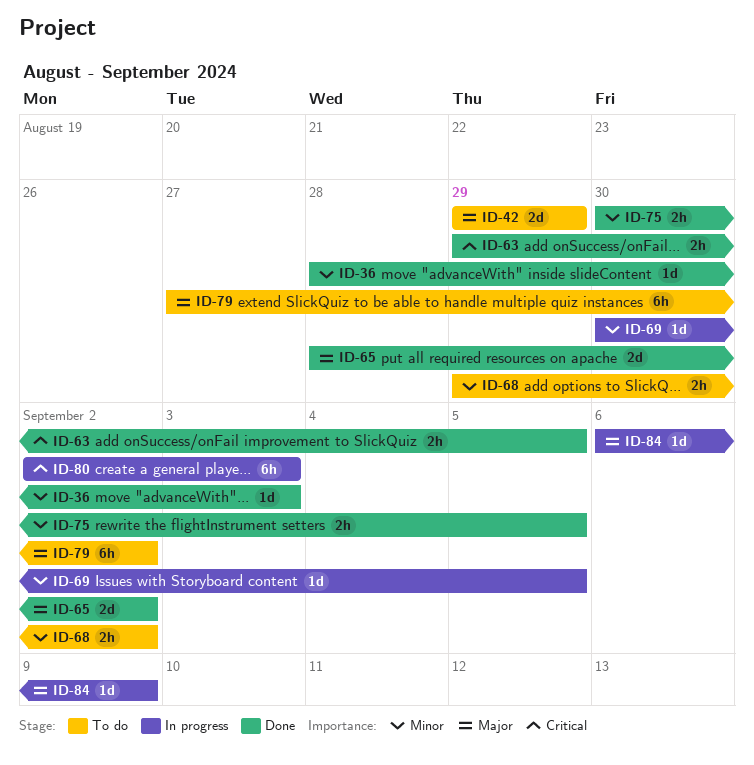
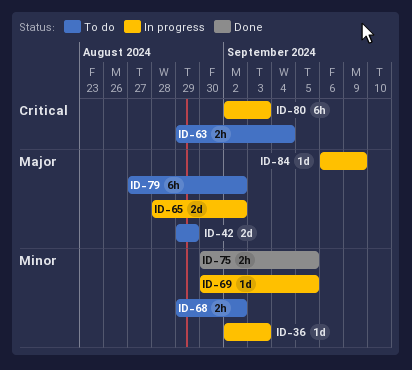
ID-36, status: Done -> In progress
ID-36, start: Aug 28 -> Sep 2
ID-63, status: Done -> To do
ID-63, due: Sep 5 -> Sep 4
ID-65, status: Done -> In progress

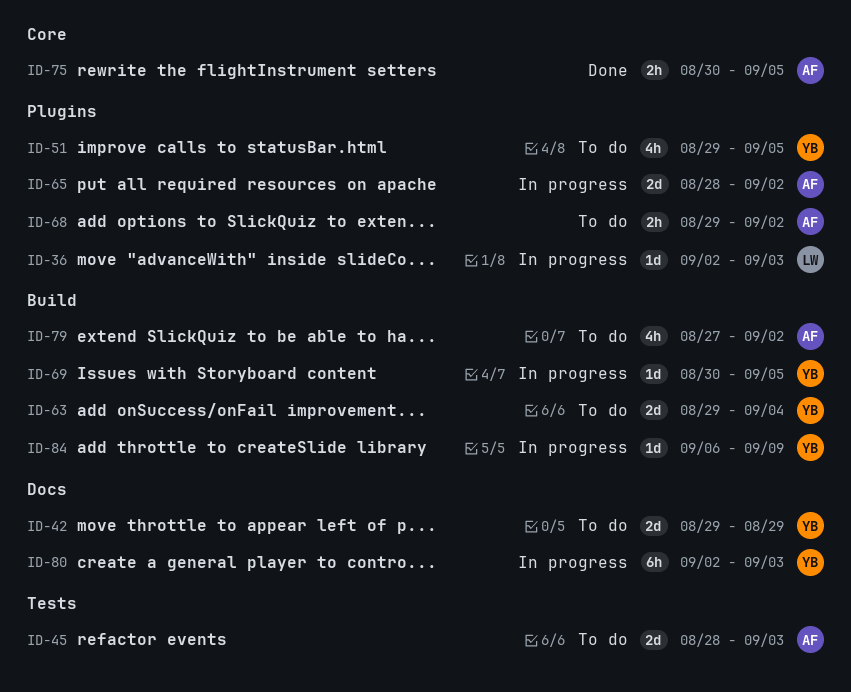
ID-45: none -> present
ID-51: none -> present
ID-63, estimate: 2h -> 2d
ID-79, estimate: 6h -> 4h

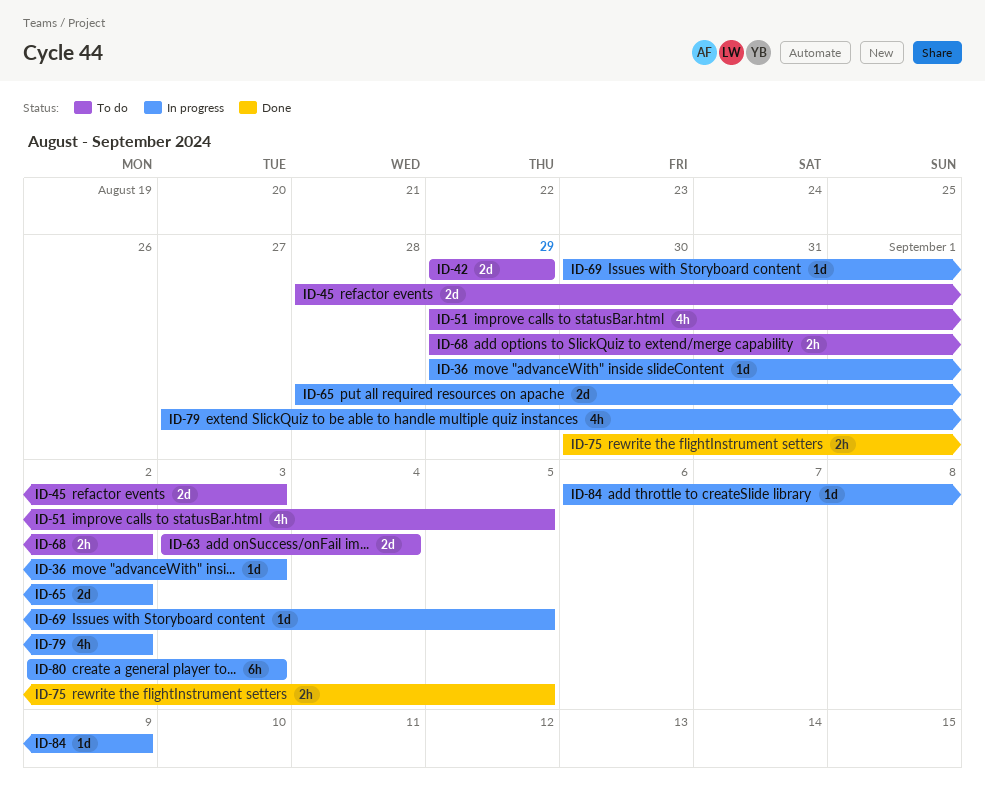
ID-36, start: Sep 2 -> Aug 29
ID-63, start: Aug 29 -> Sep 3
ID-79, status: To do -> In progress

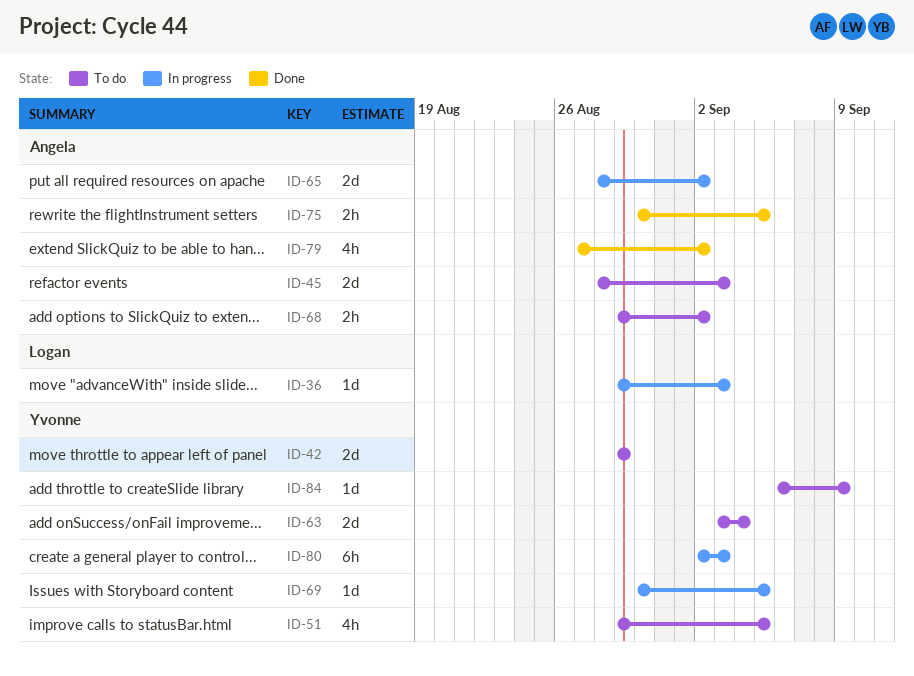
ID-79, status: In progress -> Done
ID-84, status: In progress -> To do

